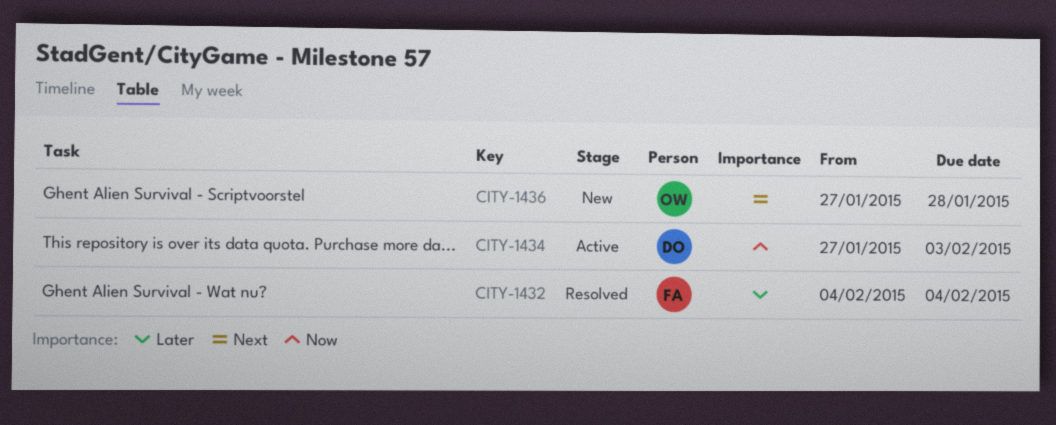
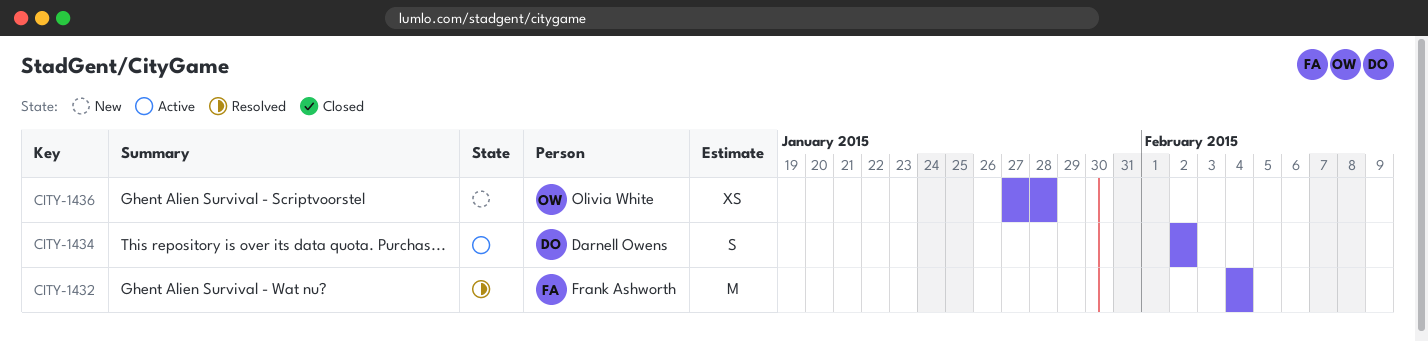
CITY-1434, start: Jan 27 -> Feb 2
CITY-1434, due: Feb 3 -> Feb 2

